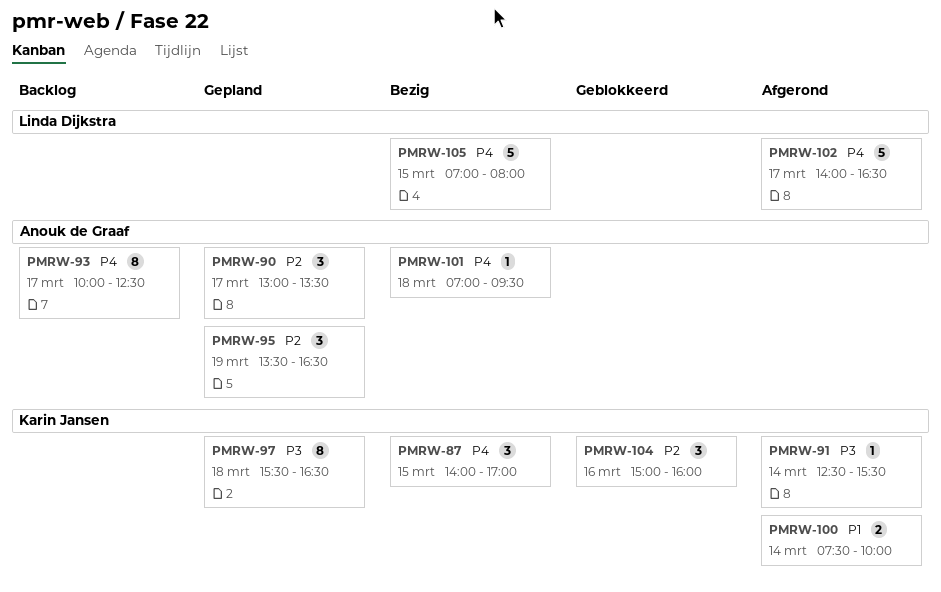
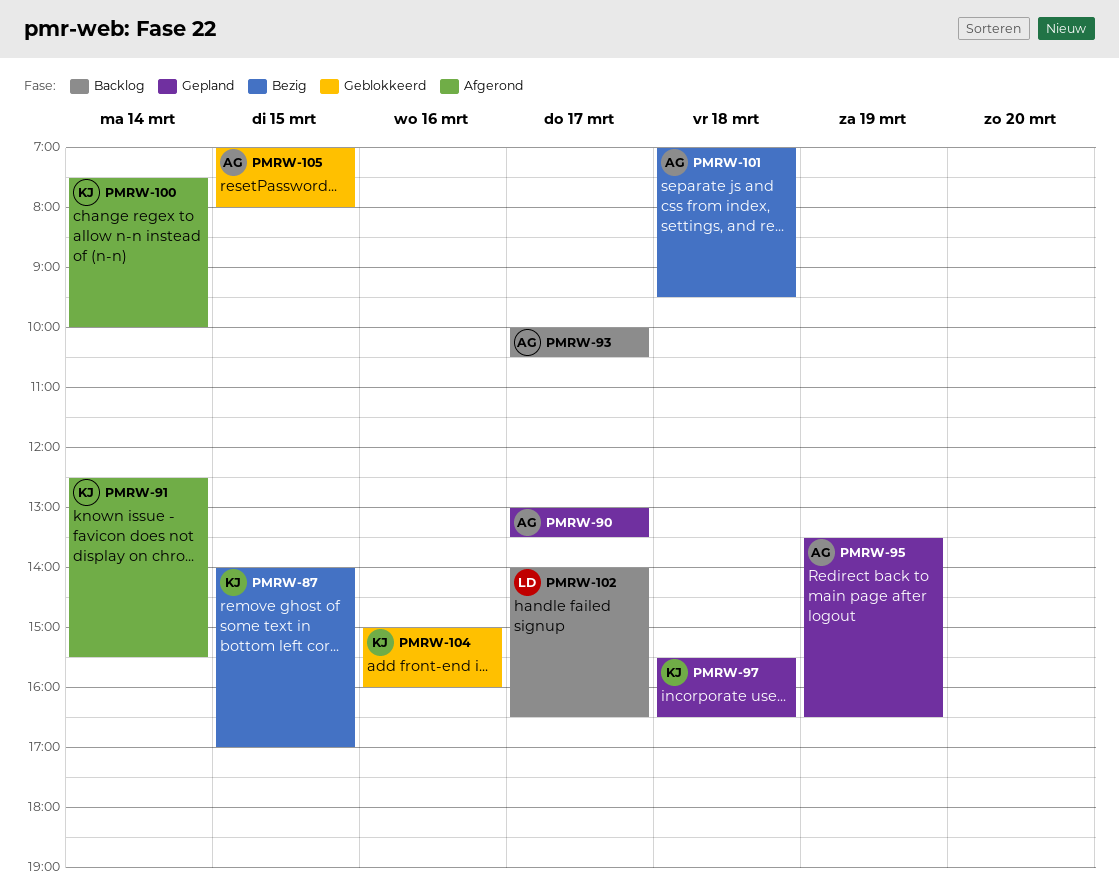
PMRW-93, ends: 12:30 -> 10:30
PMRW-102, status: Afgerond -> Backlog
PMRW-105, status: Bezig -> Geblokkeerd
PMRW-105, owner: Linda Dijkstra -> Anouk de Graaf

